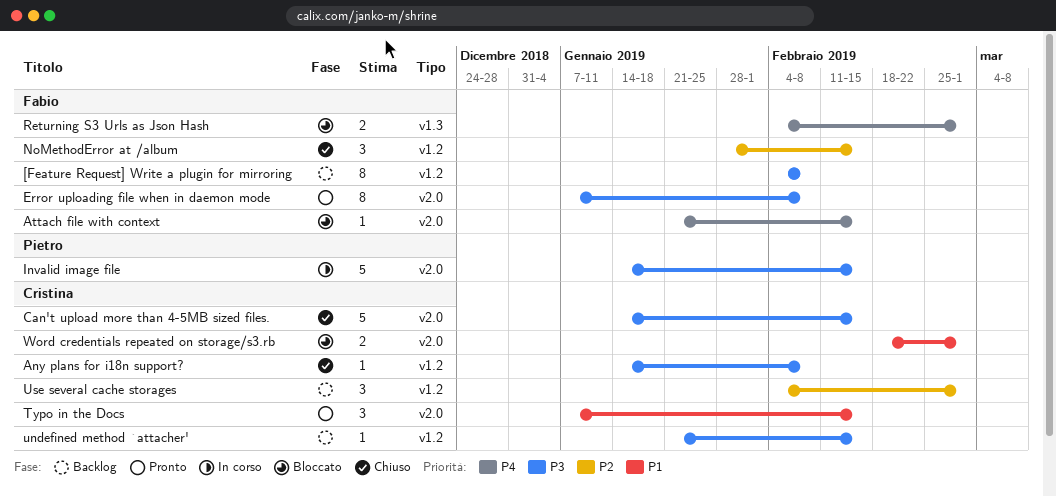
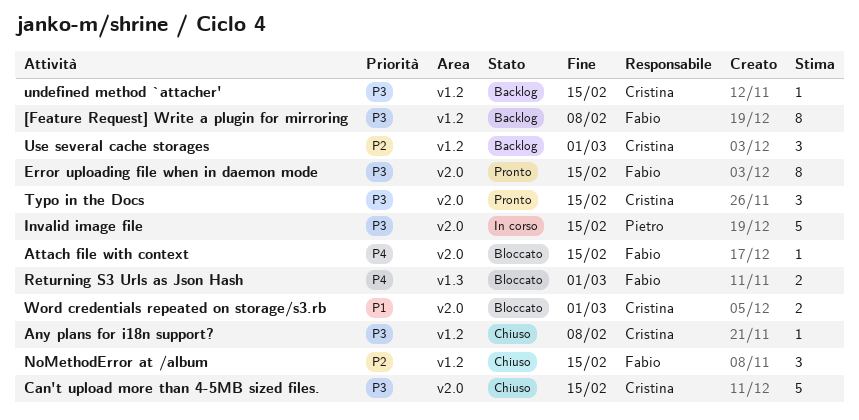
Error uploading file when in daemon mode, due: Feb 8 -> Feb 15
Typo in the Docs, priority: P1 -> P3

